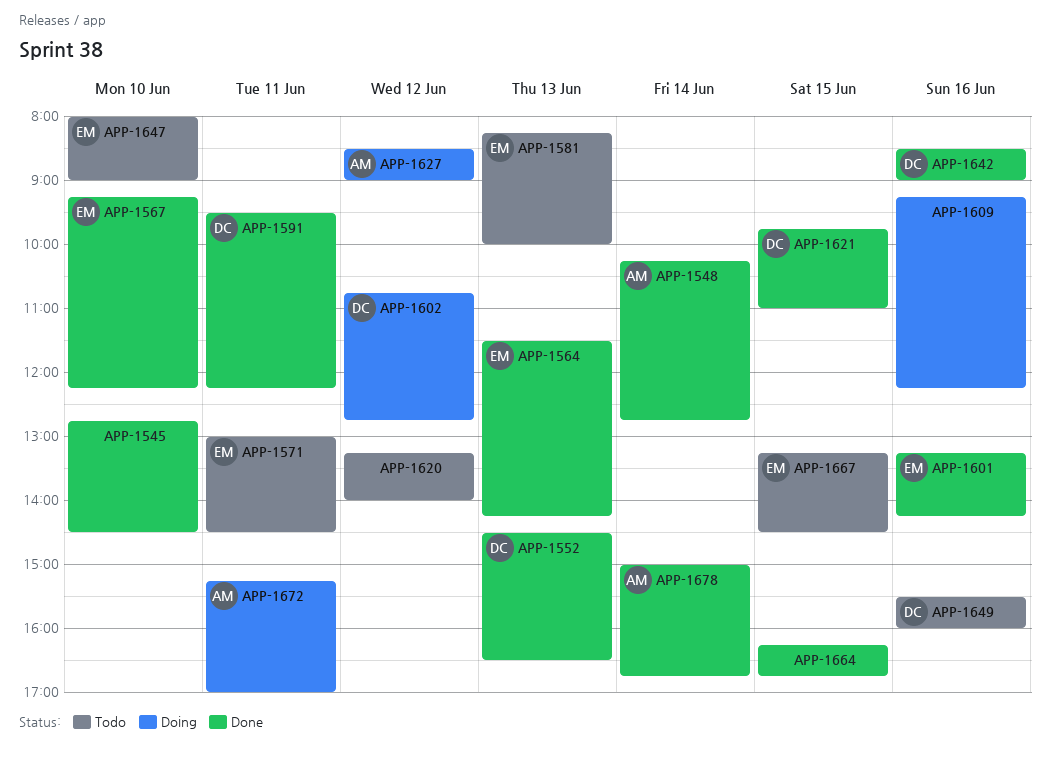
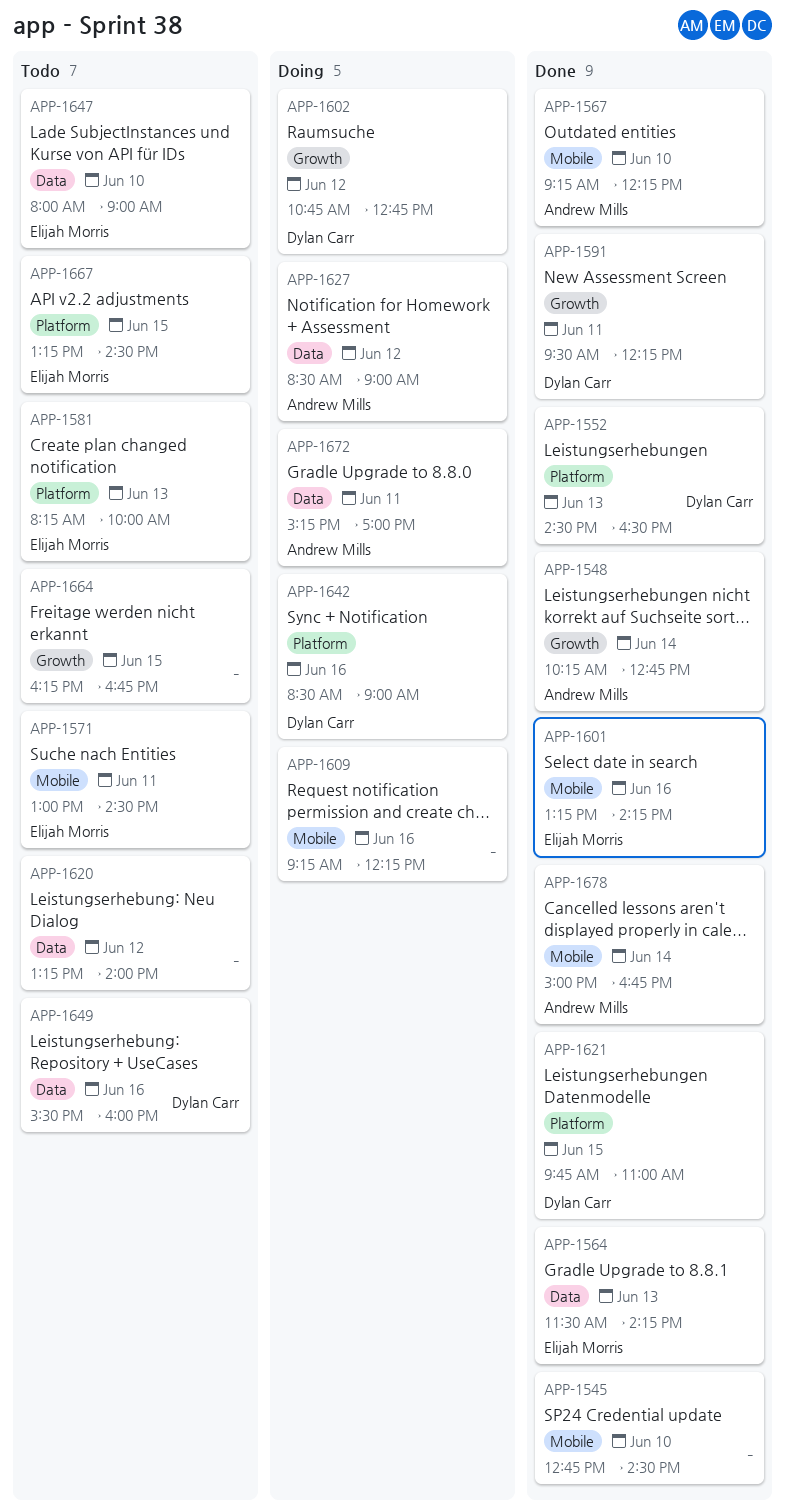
APP-1567, owner: Elijah Morris -> Andrew Mills
APP-1642, status: Done -> Doing
APP-1664, status: Done -> Todo

